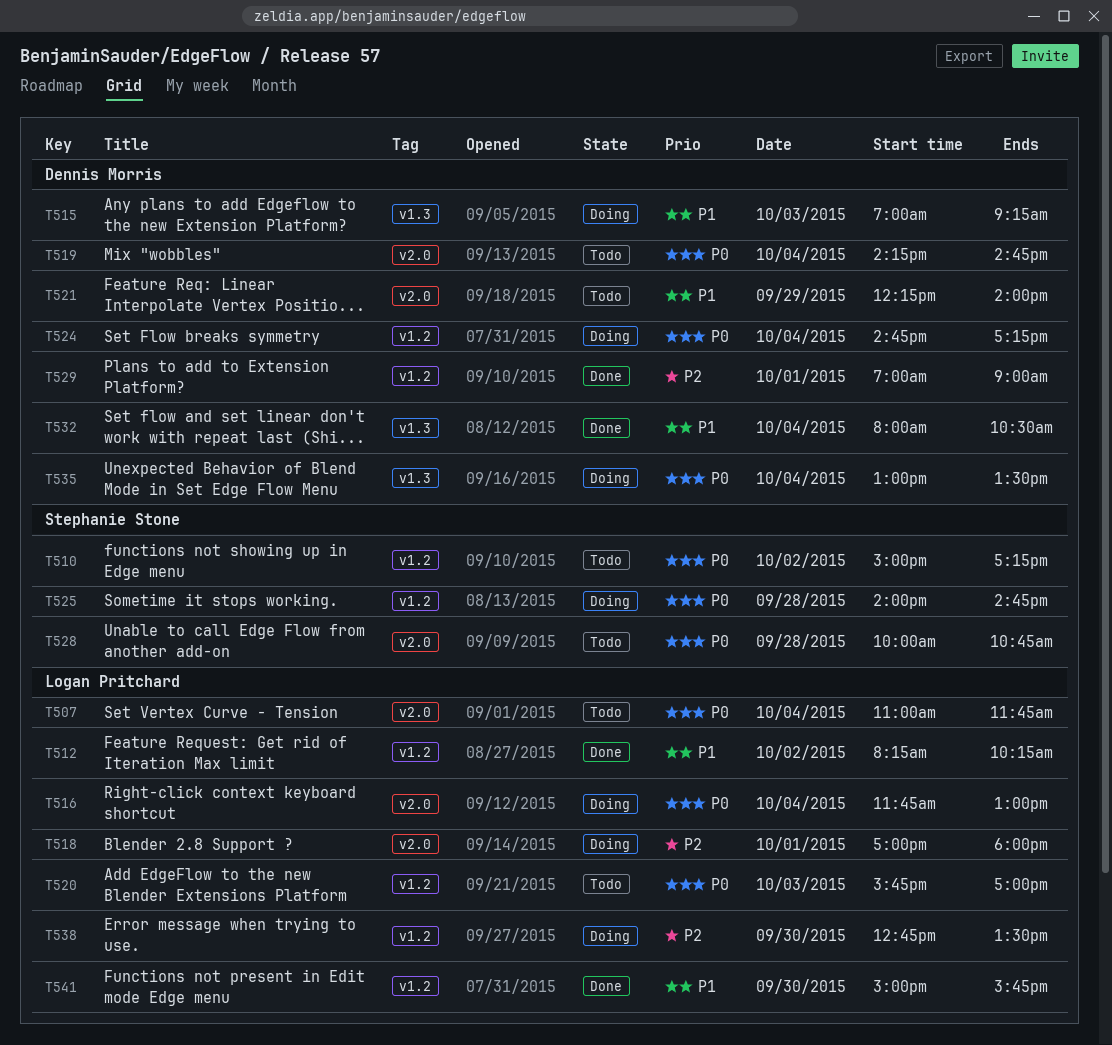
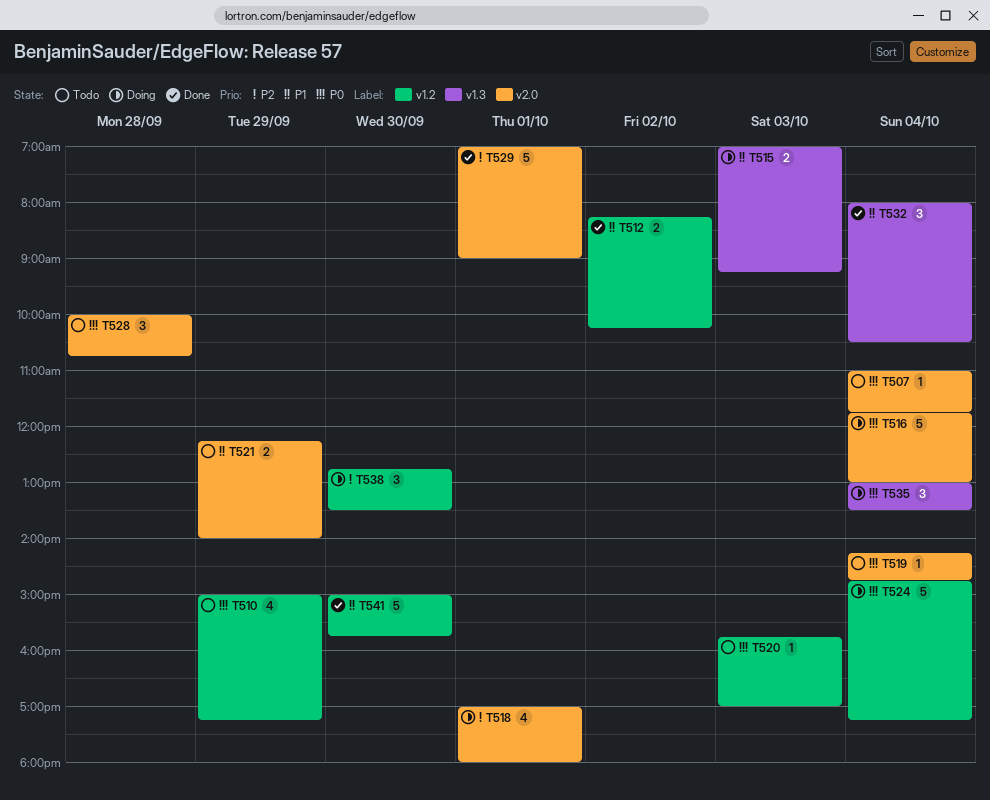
T510, day: Oct 2 -> Sep 29
T525: present -> none
T529, label: v1.2 -> v2.0

